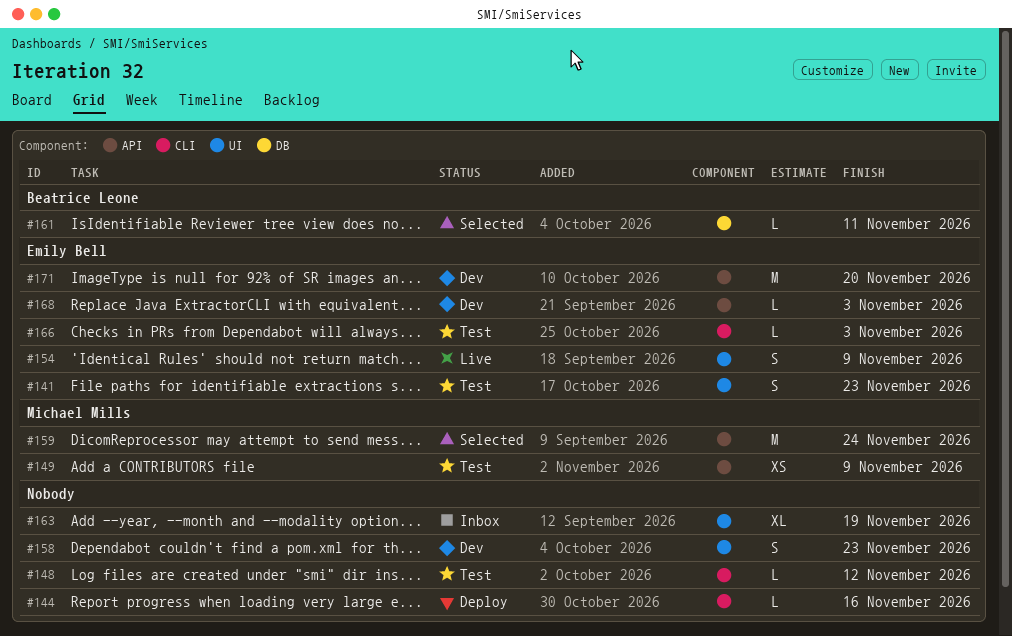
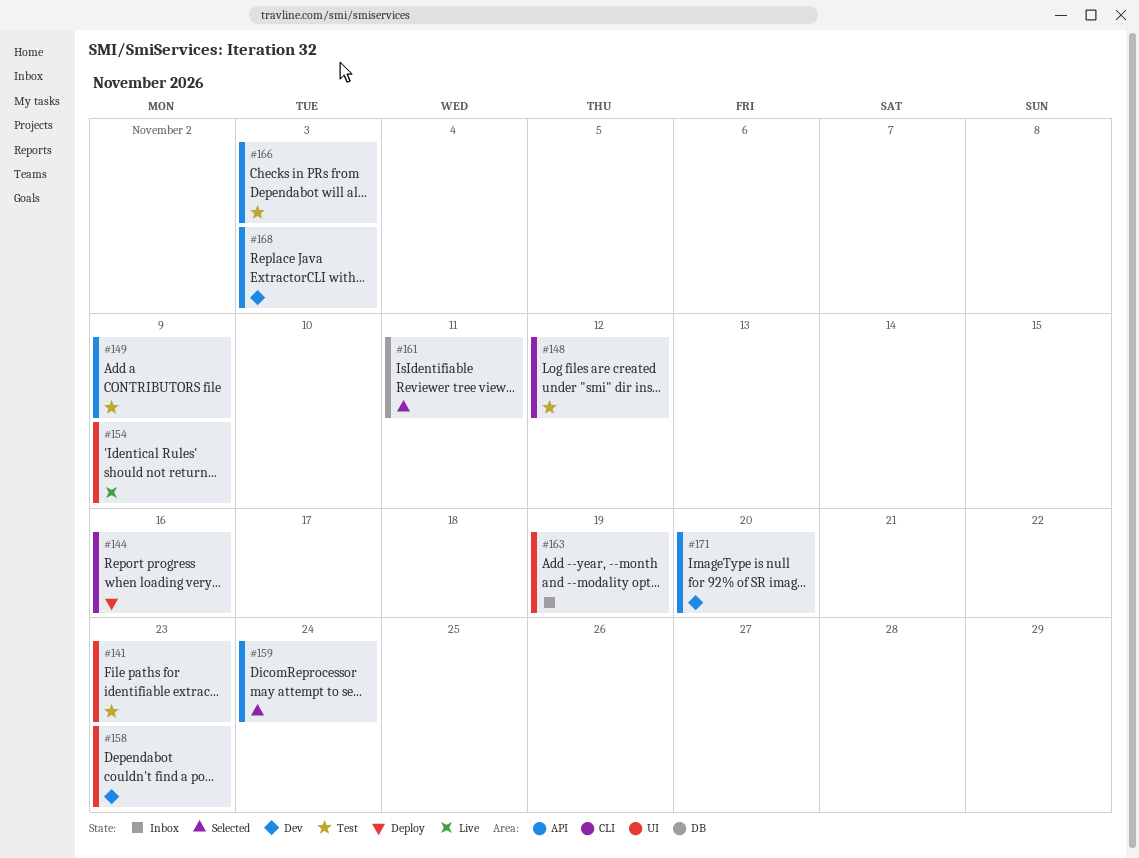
#166, label: CLI -> API

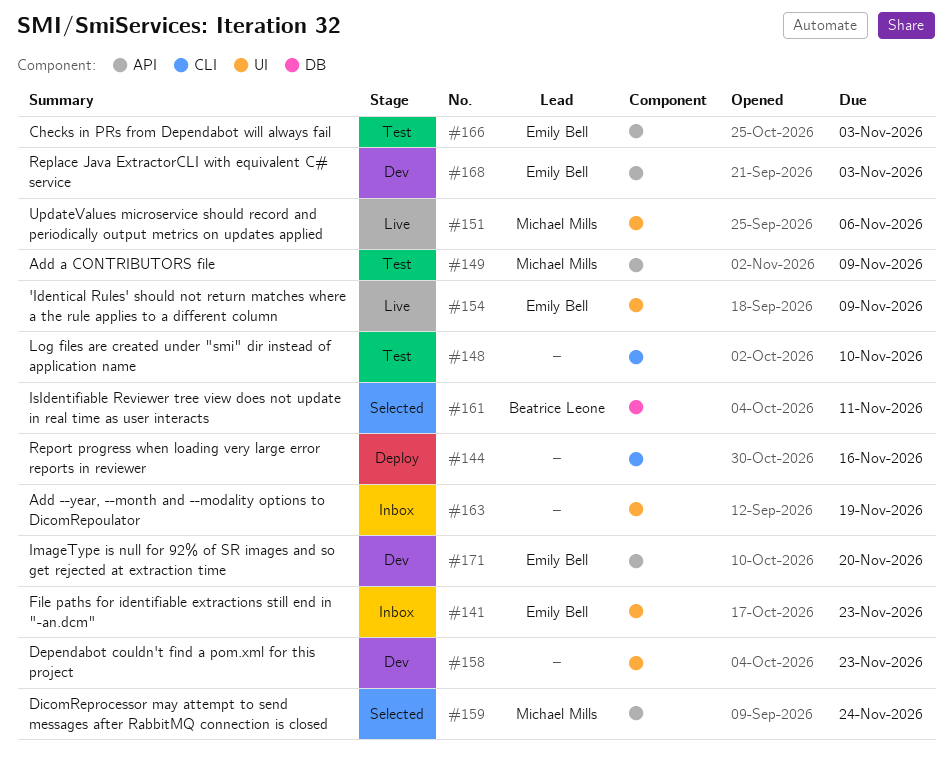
#141, status: Test -> Inbox
#148, due: Nov 12 -> Nov 10
#151: none -> present

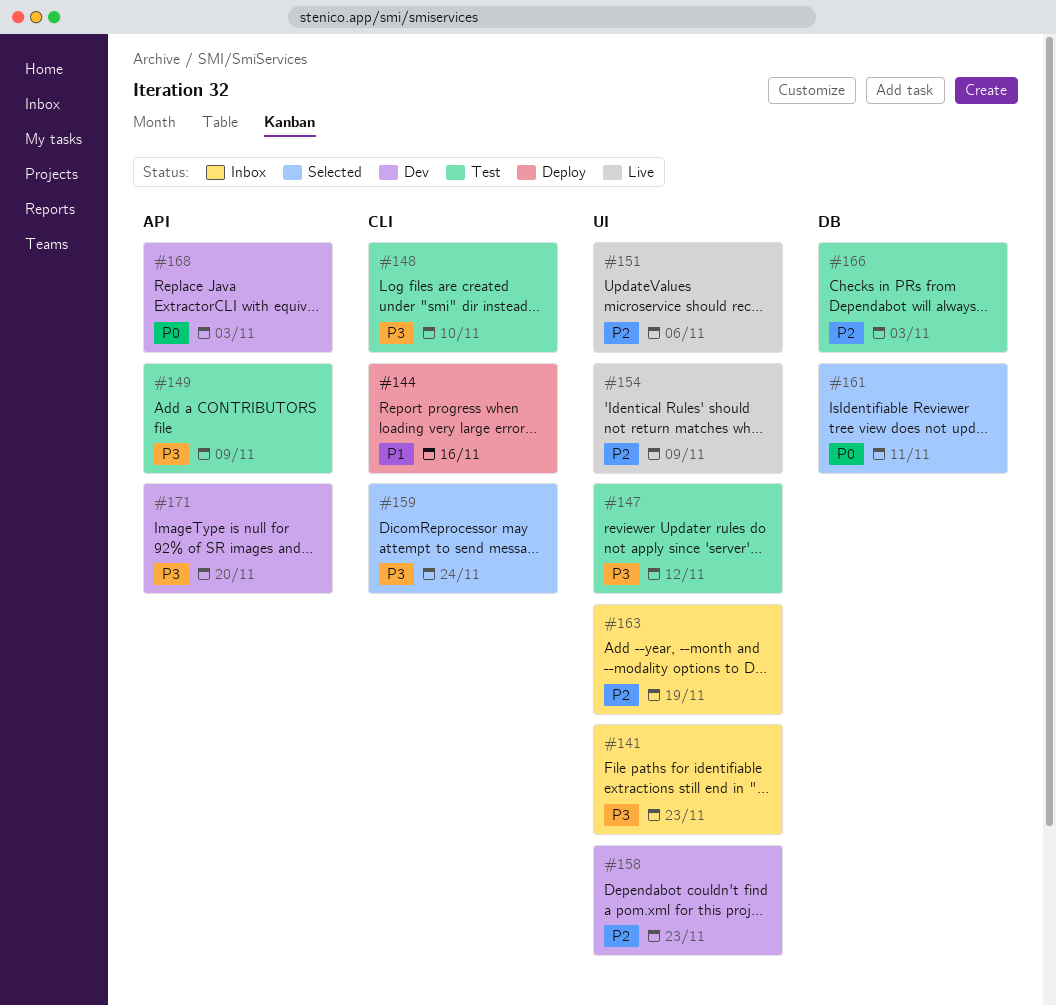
#147: none -> present
#159, label: API -> CLI
#166, label: API -> DB

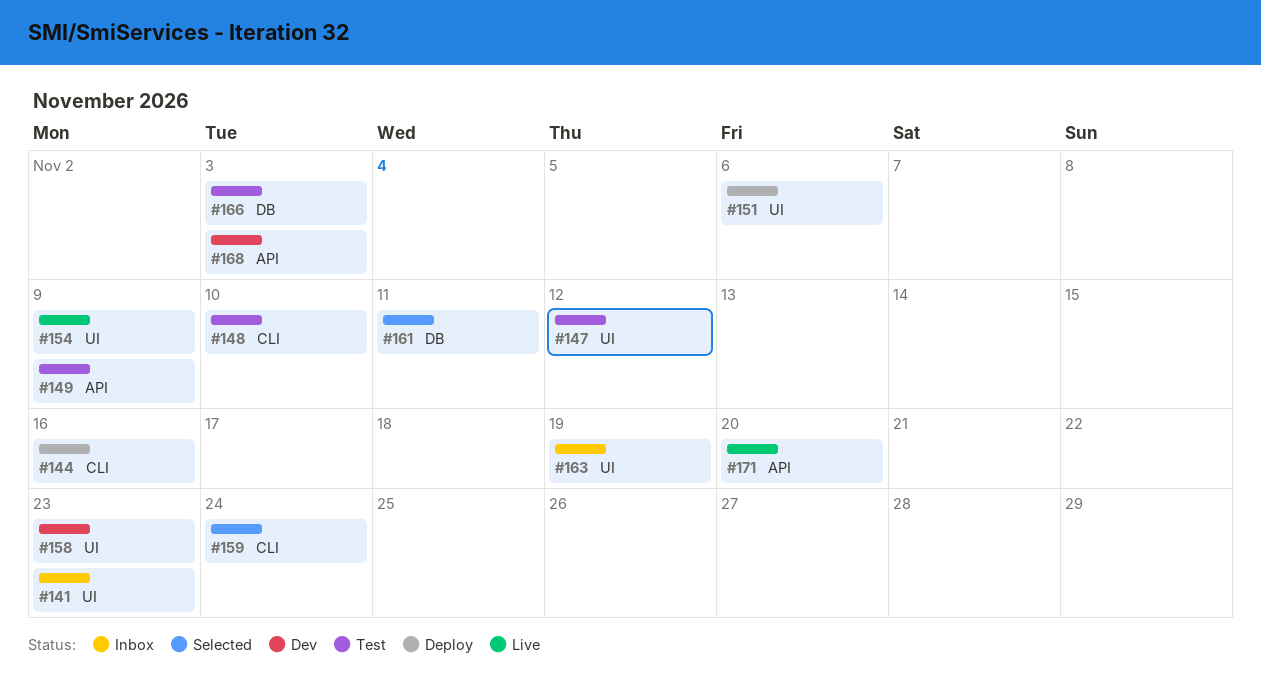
#151, status: Live -> Deploy
#171, status: Dev -> Live

